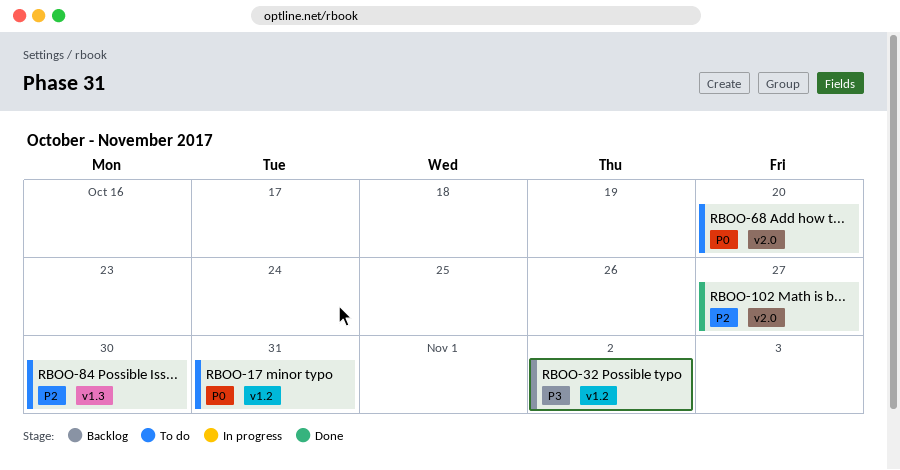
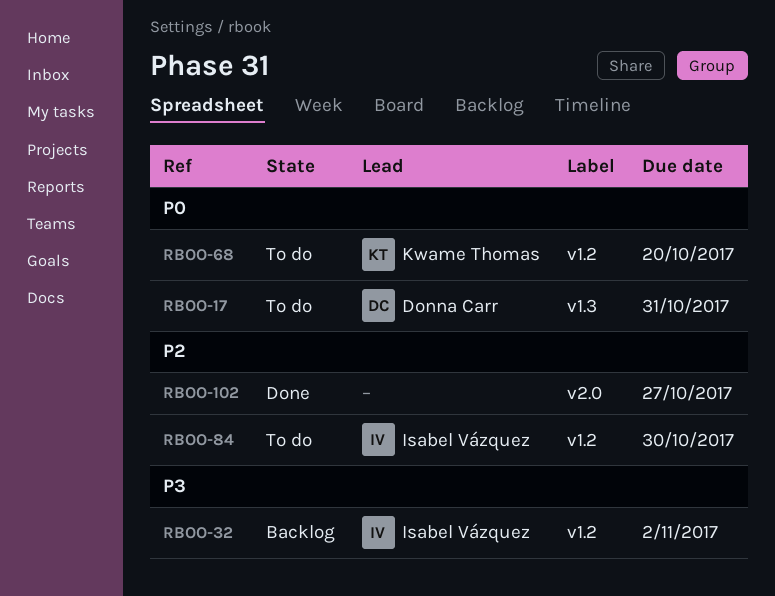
RBOO-17, label: v1.2 -> v1.3
RBOO-68, label: v2.0 -> v1.2
RBOO-84, label: v1.3 -> v1.2

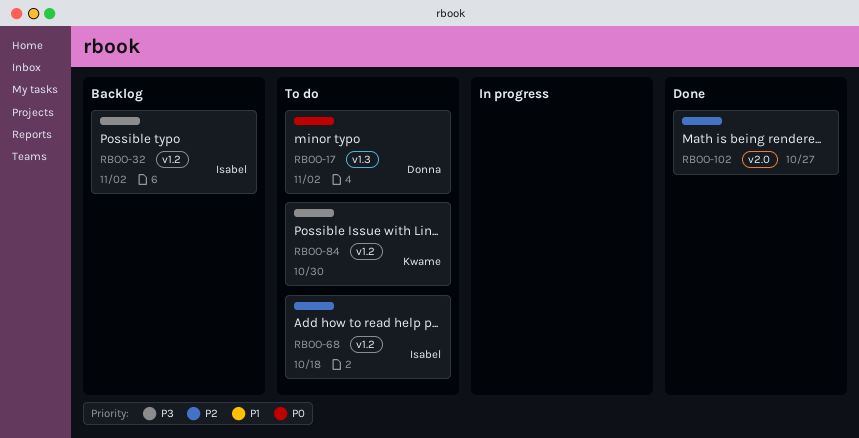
RBOO-17, due: Oct 31 -> Nov 2
RBOO-68, owner: Kwame Thomas -> Isabel Vázquez
RBOO-68, priority: P0 -> P2
RBOO-68, due: Oct 20 -> Oct 18
RBOO-84, owner: Isabel Vázquez -> Kwame Thomas
RBOO-84, priority: P2 -> P3

